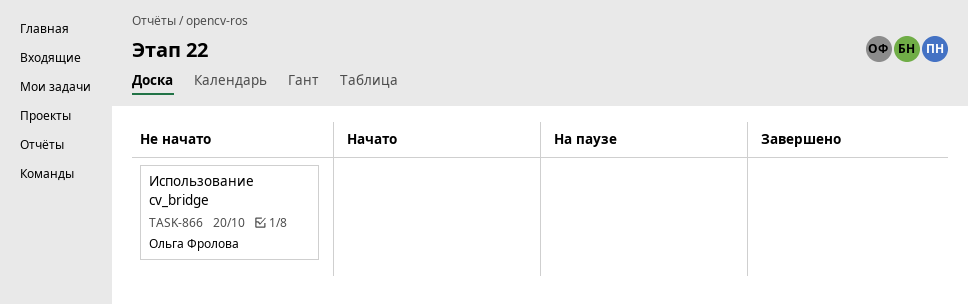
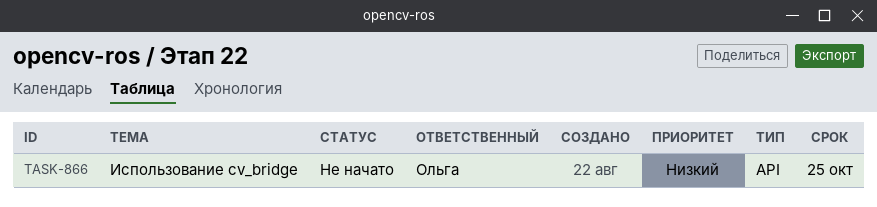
TASK-866, due: Oct 20 -> Oct 25

